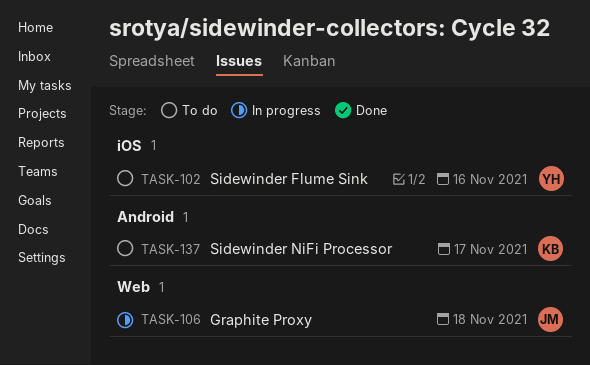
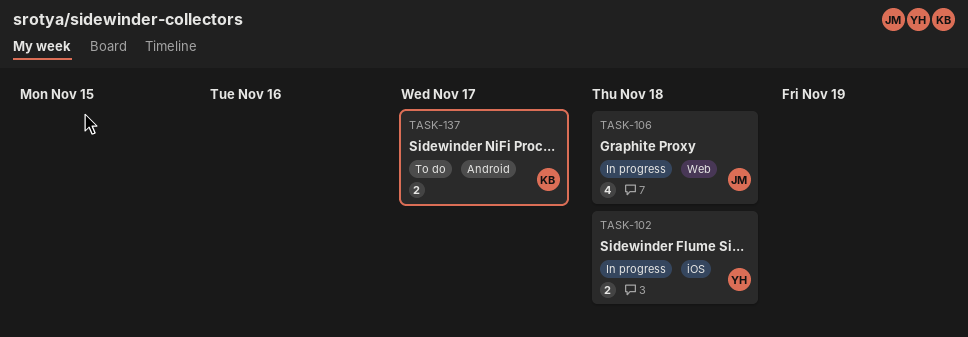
TASK-102, status: To do -> In progress
TASK-102, due: Nov 16 -> Nov 18

